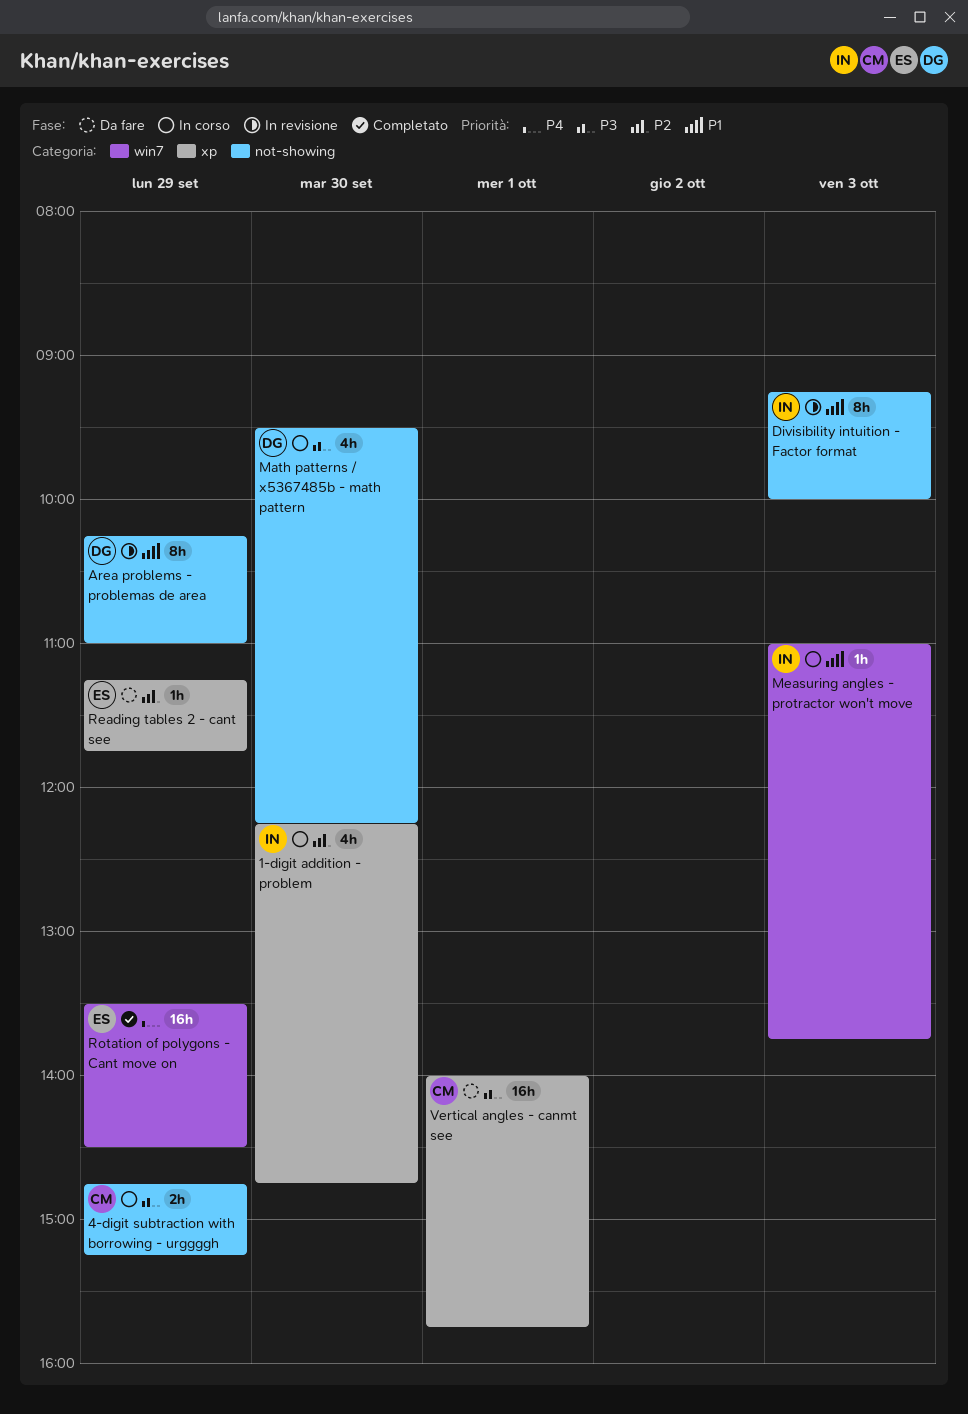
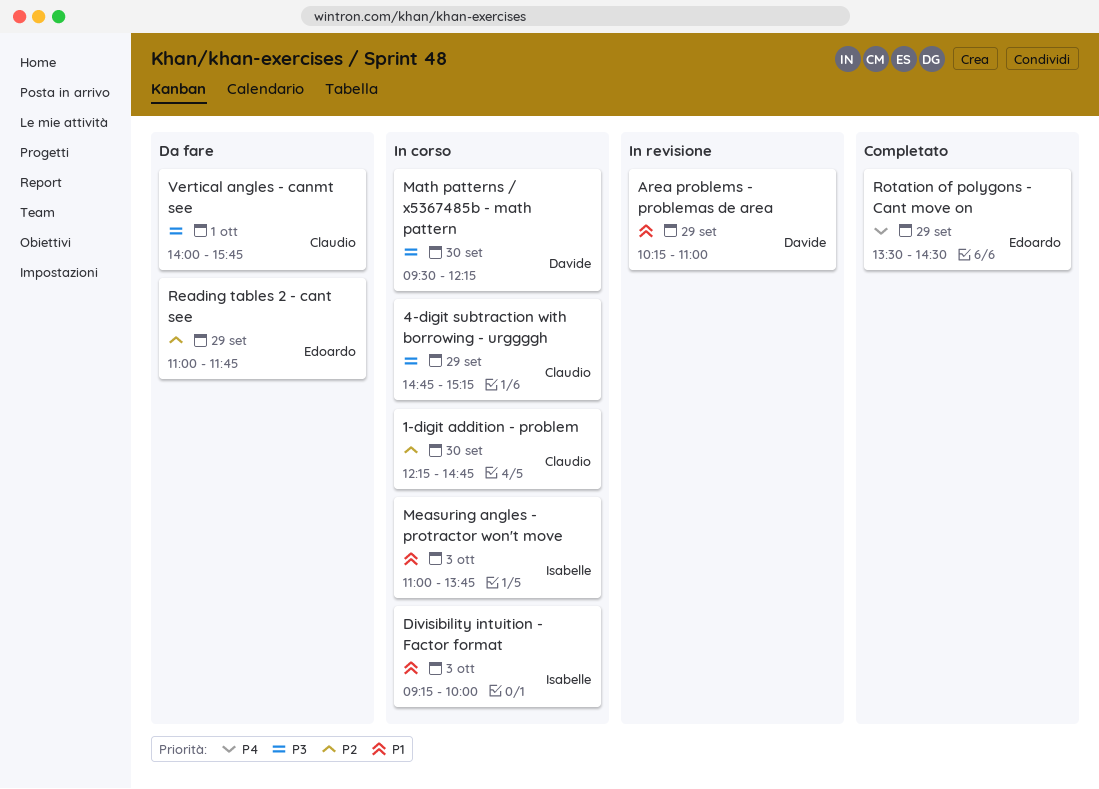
1-digit addition - problem, owner: Isabelle -> Claudio
Divisibility intuition - Factor format, status: In revisione -> In corso
Reading tables 2 - cant see, begins: 11:15 -> 11:00

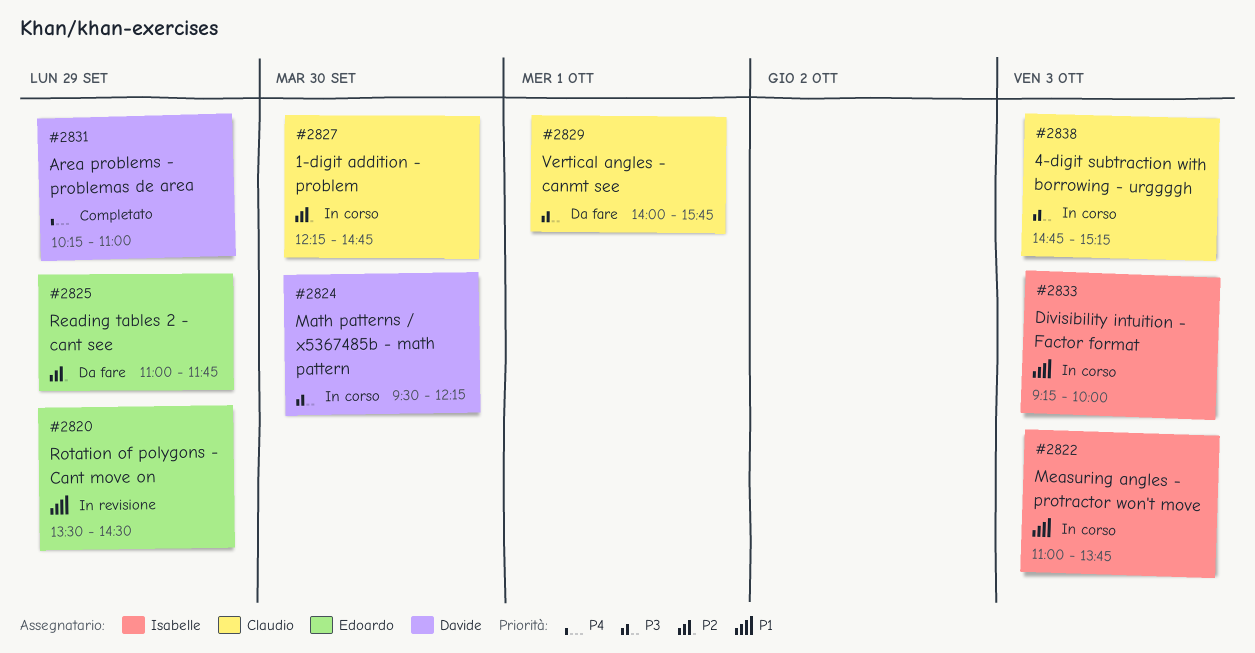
4-digit subtraction with borrowing - urggggh, day: Sep 29 -> Oct 3
Area problems - problemas de area, status: In revisione -> Completato
Area problems - problemas de area, priority: P1 -> P4
Rotation of polygons - Cant move on, status: Completato -> In revisione
Rotation of polygons - Cant move on, priority: P4 -> P1

